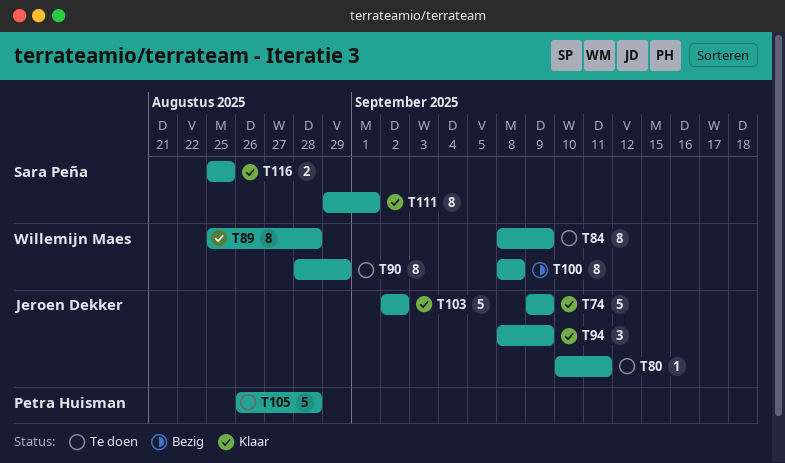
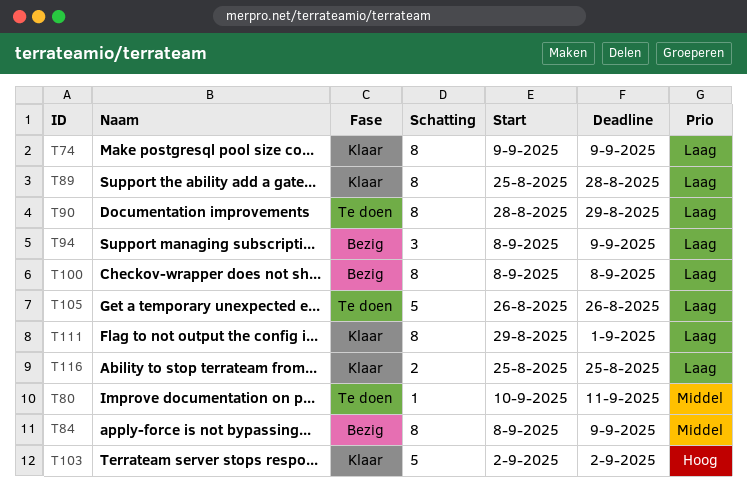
T74, estimate: 5 -> 8
T84, status: Te doen -> Bezig
T94, status: Klaar -> Bezig
T105, due: Aug 28 -> Aug 26

